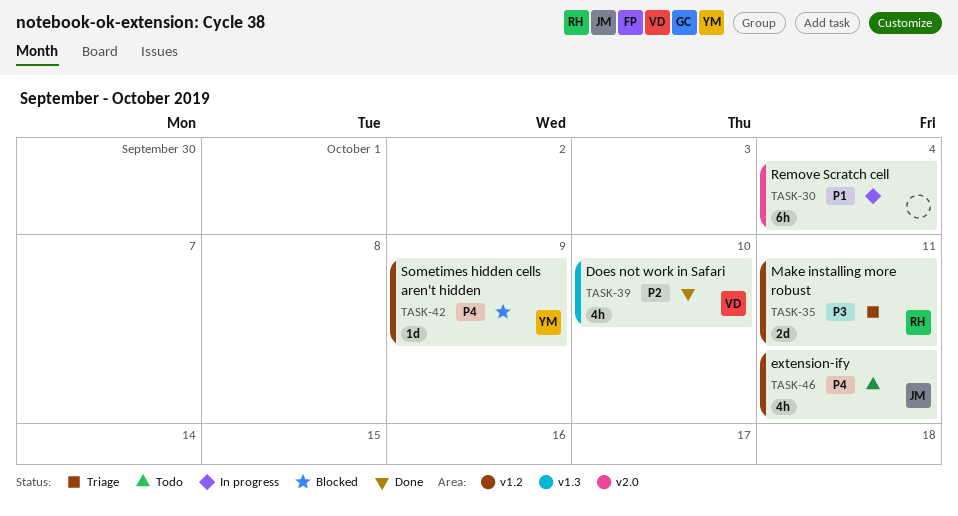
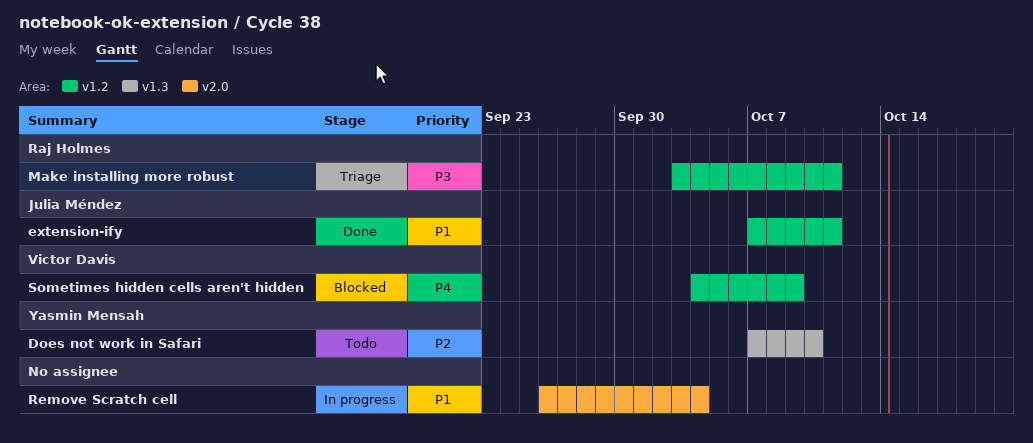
Does not work in Safari, status: Done -> Todo
Does not work in Safari, owner: Victor Davis -> Yasmin Mensah
extension-ify, status: Todo -> Done
extension-ify, priority: P4 -> P1
Sometimes hidden cells aren't hidden, owner: Yasmin Mensah -> Victor Davis

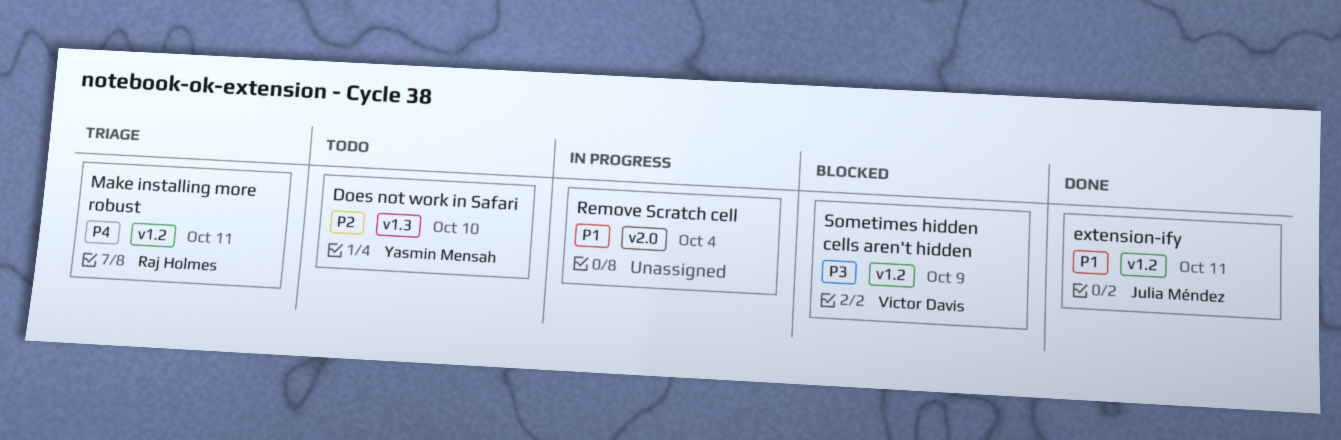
Make installing more robust, priority: P3 -> P4
Sometimes hidden cells aren't hidden, priority: P4 -> P3

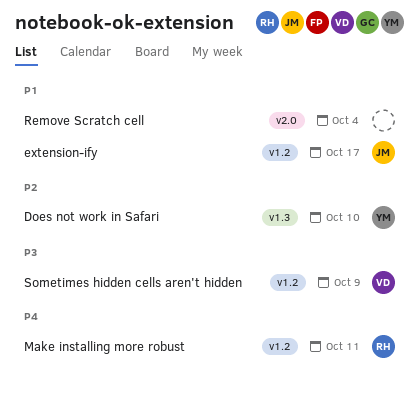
extension-ify, due: Oct 11 -> Oct 17

